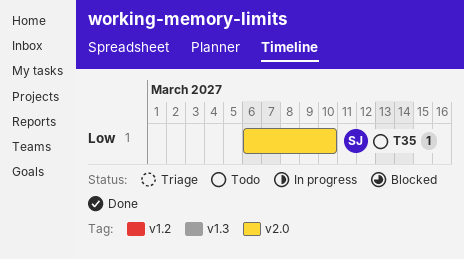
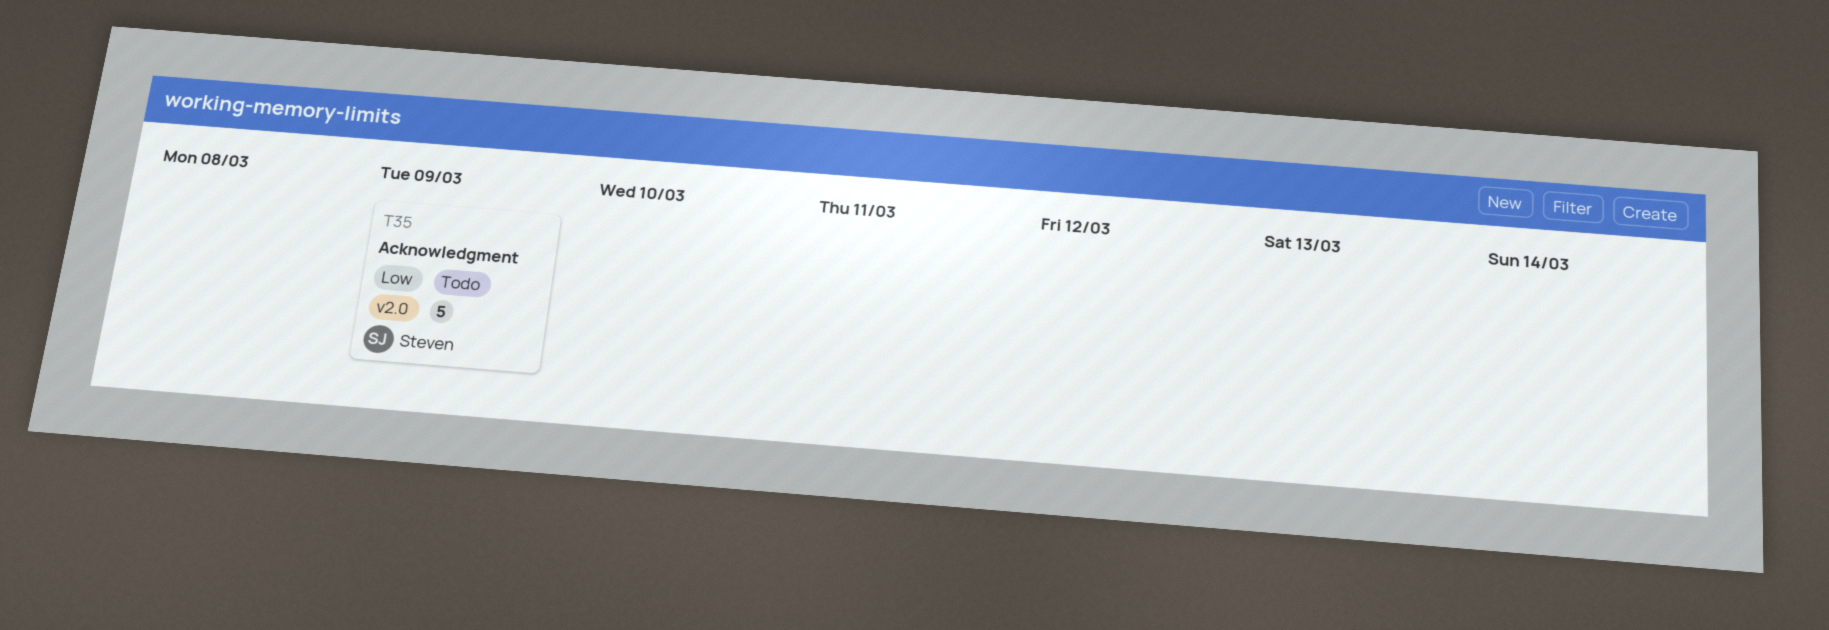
T35, estimate: 1 -> 5
T35, due: Mar 10 -> Mar 9

